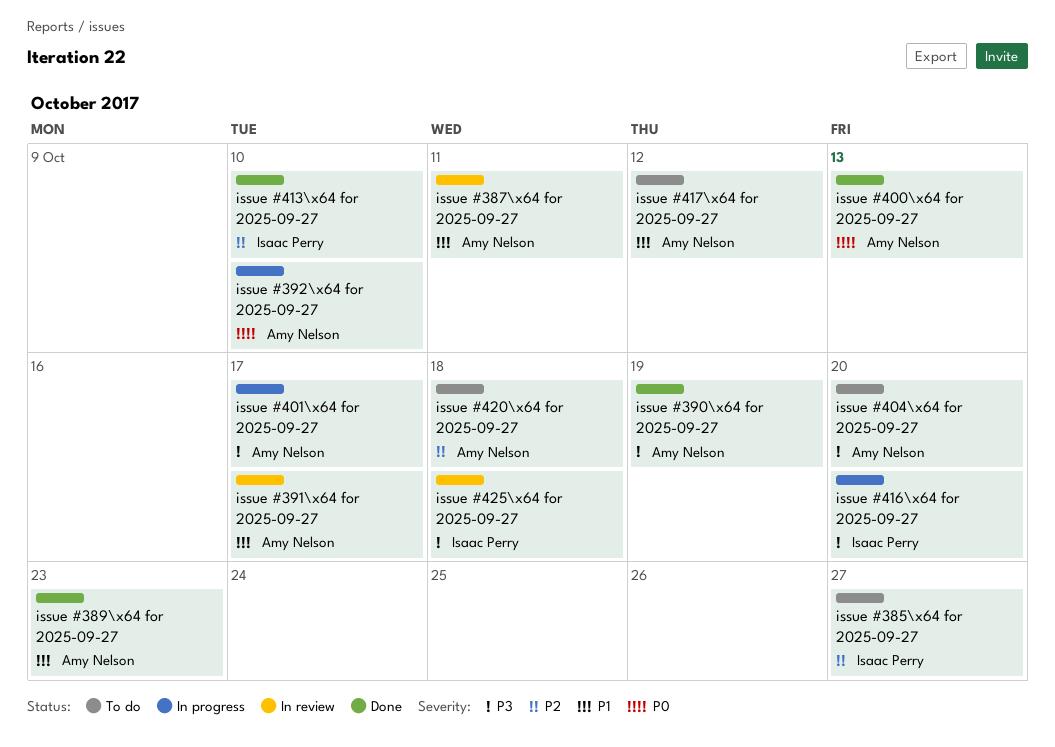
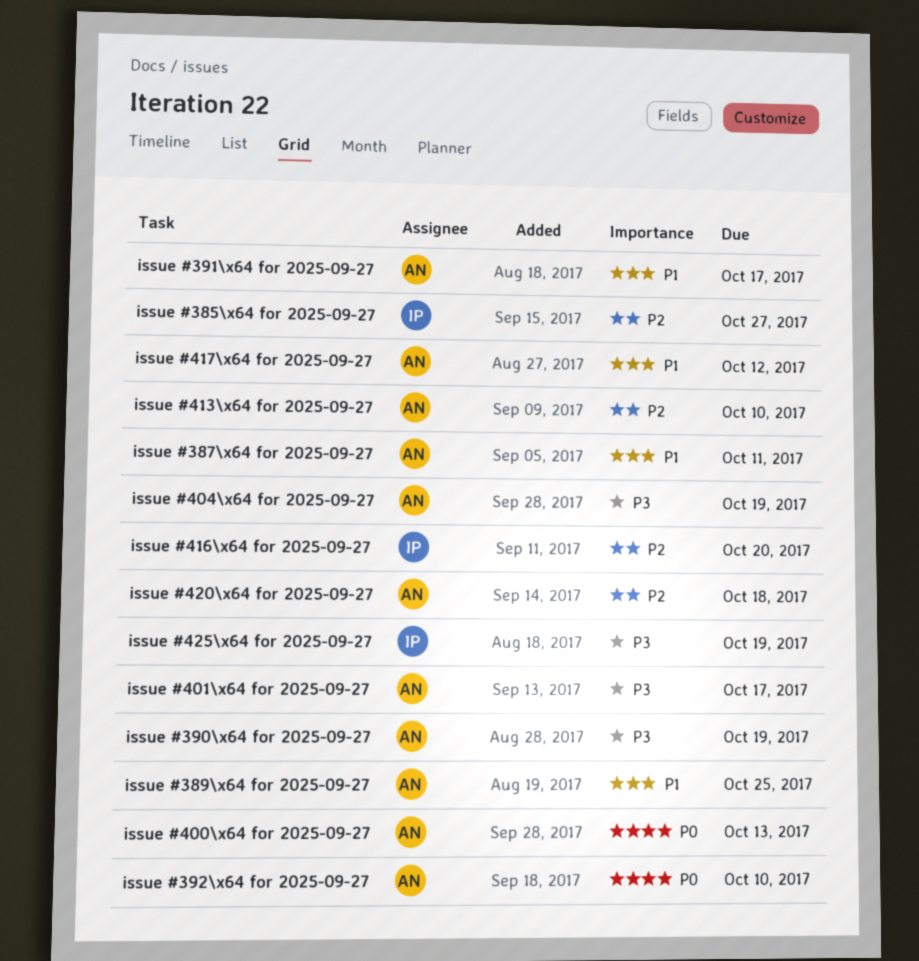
issue #389\x64 for 2025-09-27, due: Oct 23 -> Oct 25
issue #404\x64 for 2025-09-27, due: Oct 20 -> Oct 19
issue #413\x64 for 2025-09-27, owner: Isaac Perry -> Amy Nelson
issue #416\x64 for 2025-09-27, priority: P3 -> P2
issue #425\x64 for 2025-09-27, due: Oct 18 -> Oct 19

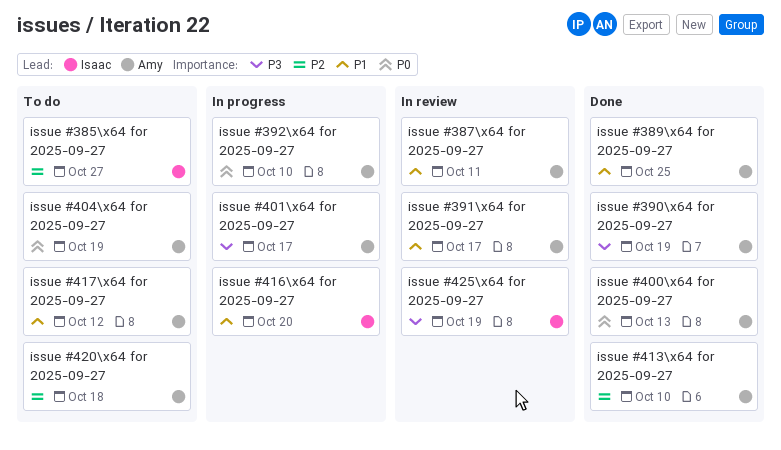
issue #404\x64 for 2025-09-27, priority: P3 -> P0
issue #416\x64 for 2025-09-27, priority: P2 -> P1

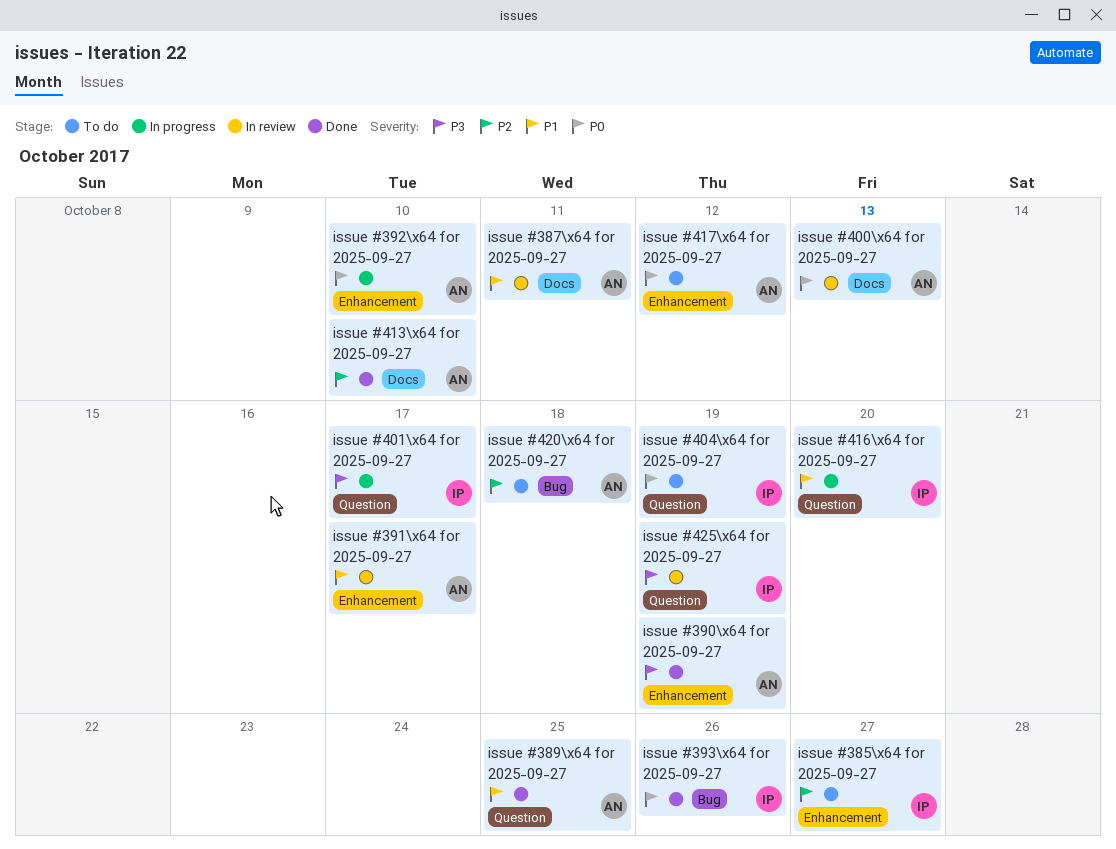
issue #393\x64 for 2025-09-27: none -> present
issue #400\x64 for 2025-09-27, status: Done -> In review
issue #401\x64 for 2025-09-27, owner: Amy -> Isaac
issue #404\x64 for 2025-09-27, owner: Amy -> Isaac
issue #417\x64 for 2025-09-27, priority: P1 -> P0

